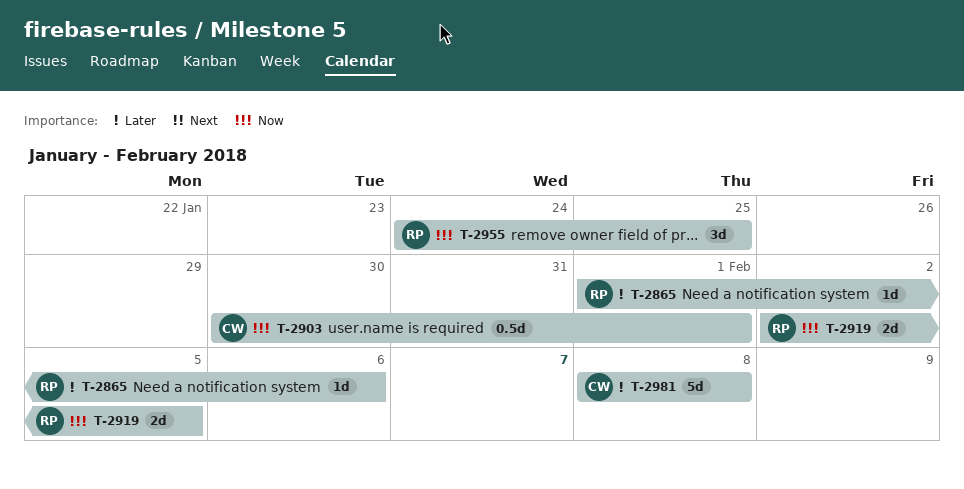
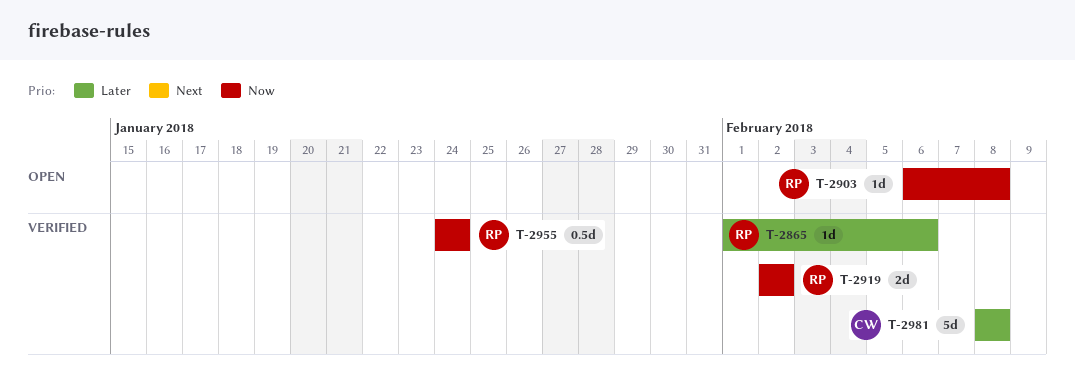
T-2903, owner: CW -> RP
T-2903, estimate: 0.5d -> 1d
T-2903, start: Jan 30 -> Feb 6
T-2903, due: Feb 1 -> Feb 8
T-2919, due: Feb 5 -> Feb 2
T-2955, estimate: 3d -> 0.5d
T-2955, due: Jan 25 -> Jan 24

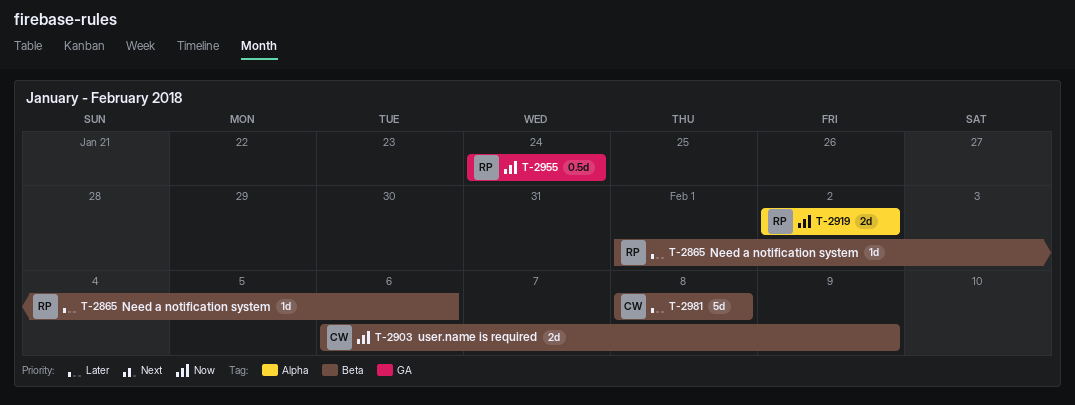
T-2903, owner: RP -> CW
T-2903, estimate: 1d -> 2d
T-2903, due: Feb 8 -> Feb 9

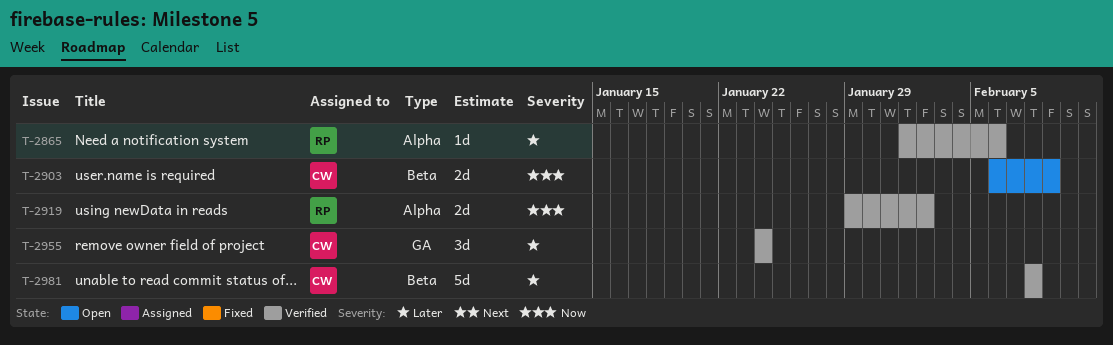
T-2865, label: Beta -> Alpha
T-2919, start: Feb 2 -> Jan 29
T-2955, owner: RP -> CW
T-2955, priority: Now -> Later
T-2955, estimate: 0.5d -> 3d

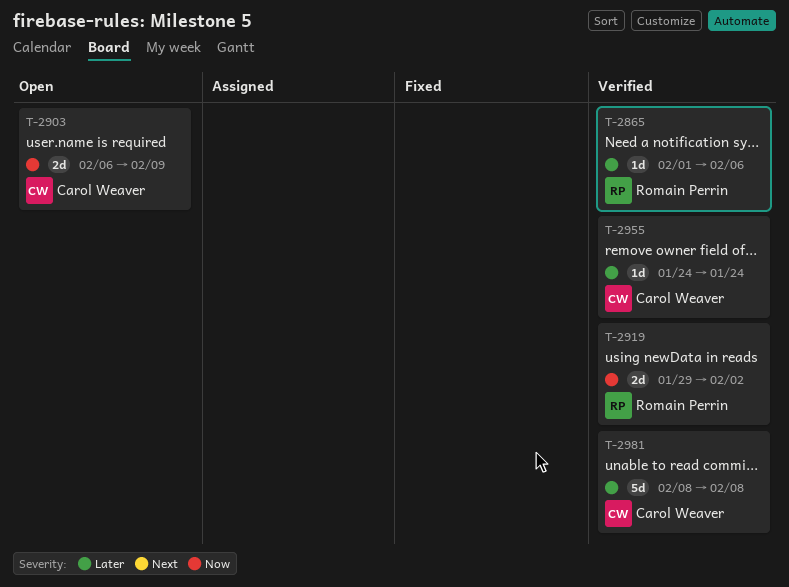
T-2955, estimate: 3d -> 1d

